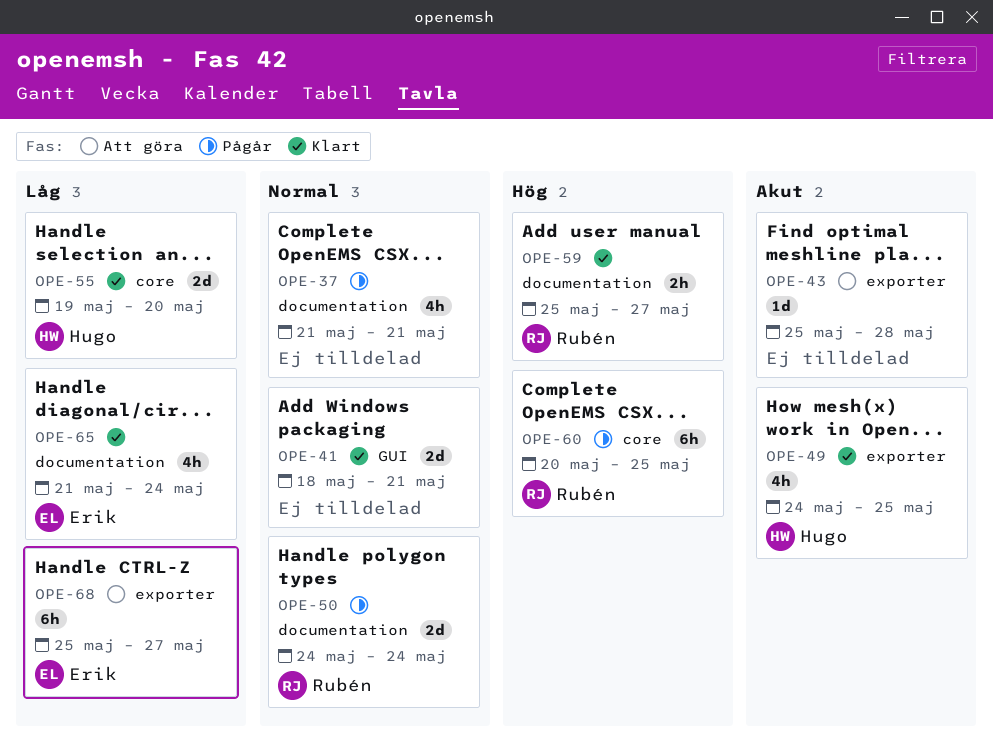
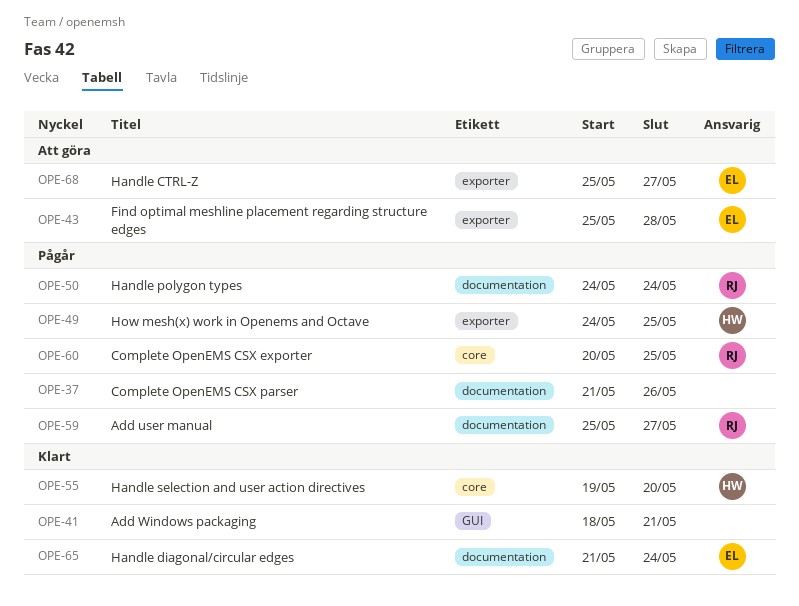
OPE-37, due: May 21 -> May 26
OPE-43, owner: none -> Erik
OPE-49, status: Klart -> Pågår
OPE-59, status: Klart -> Pågår

